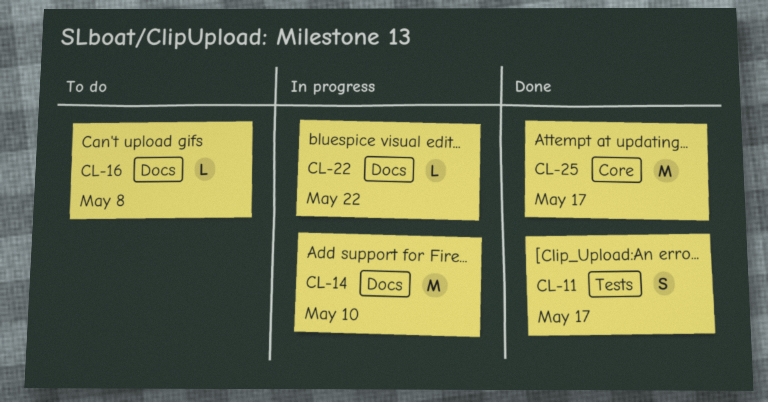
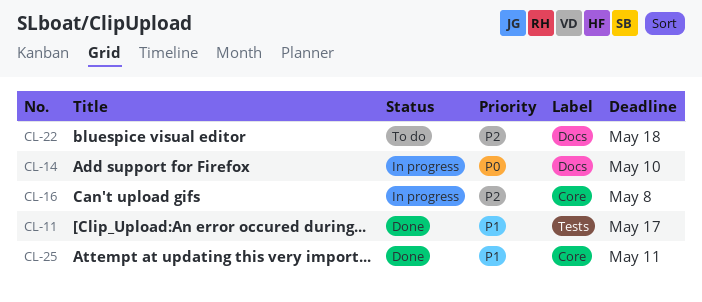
CL-16, status: To do -> In progress
CL-16, label: Docs -> Core
CL-22, status: In progress -> To do
CL-22, due: May 22 -> May 18
CL-25, due: May 17 -> May 11

